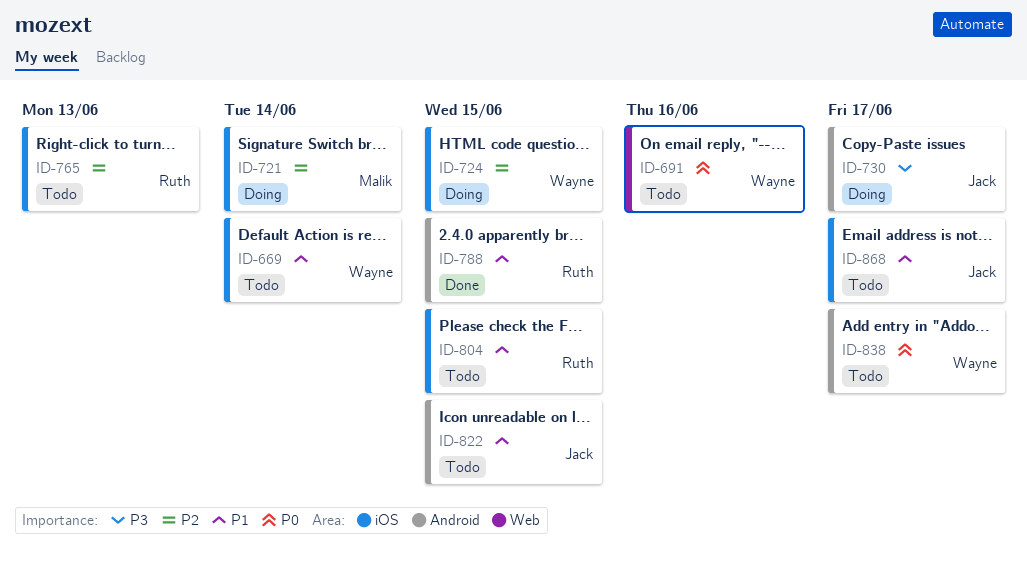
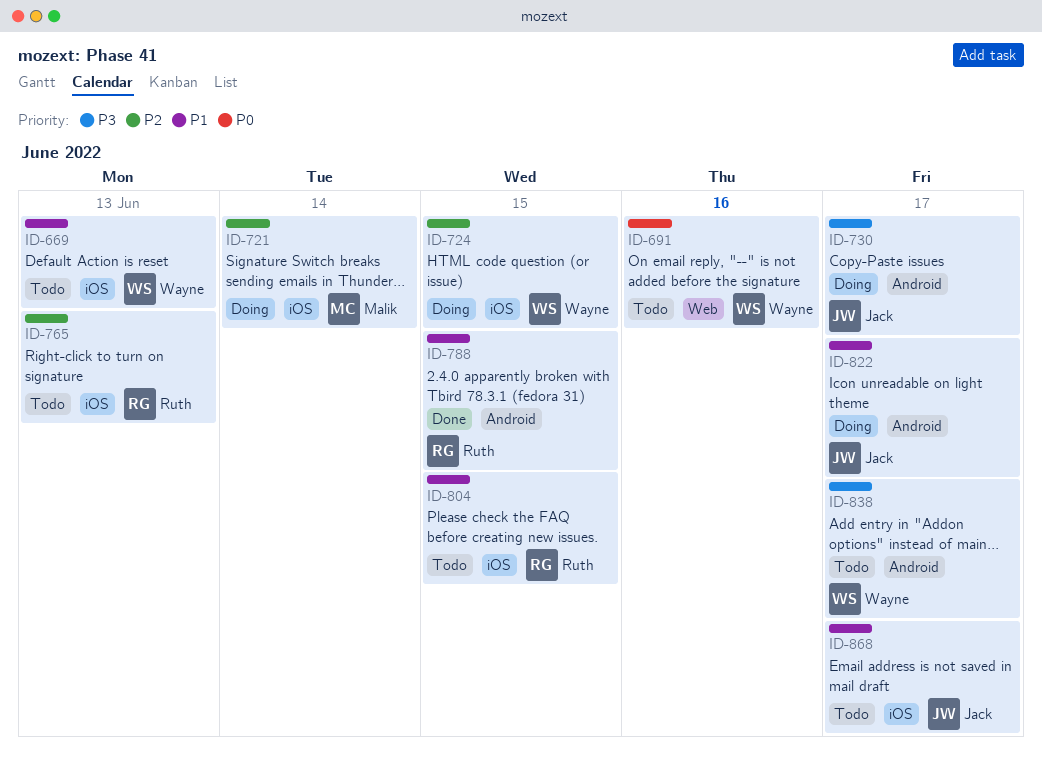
ID-669, due: Jun 14 -> Jun 13
ID-822, status: Todo -> Doing
ID-822, due: Jun 15 -> Jun 17
ID-838, priority: P0 -> P3

